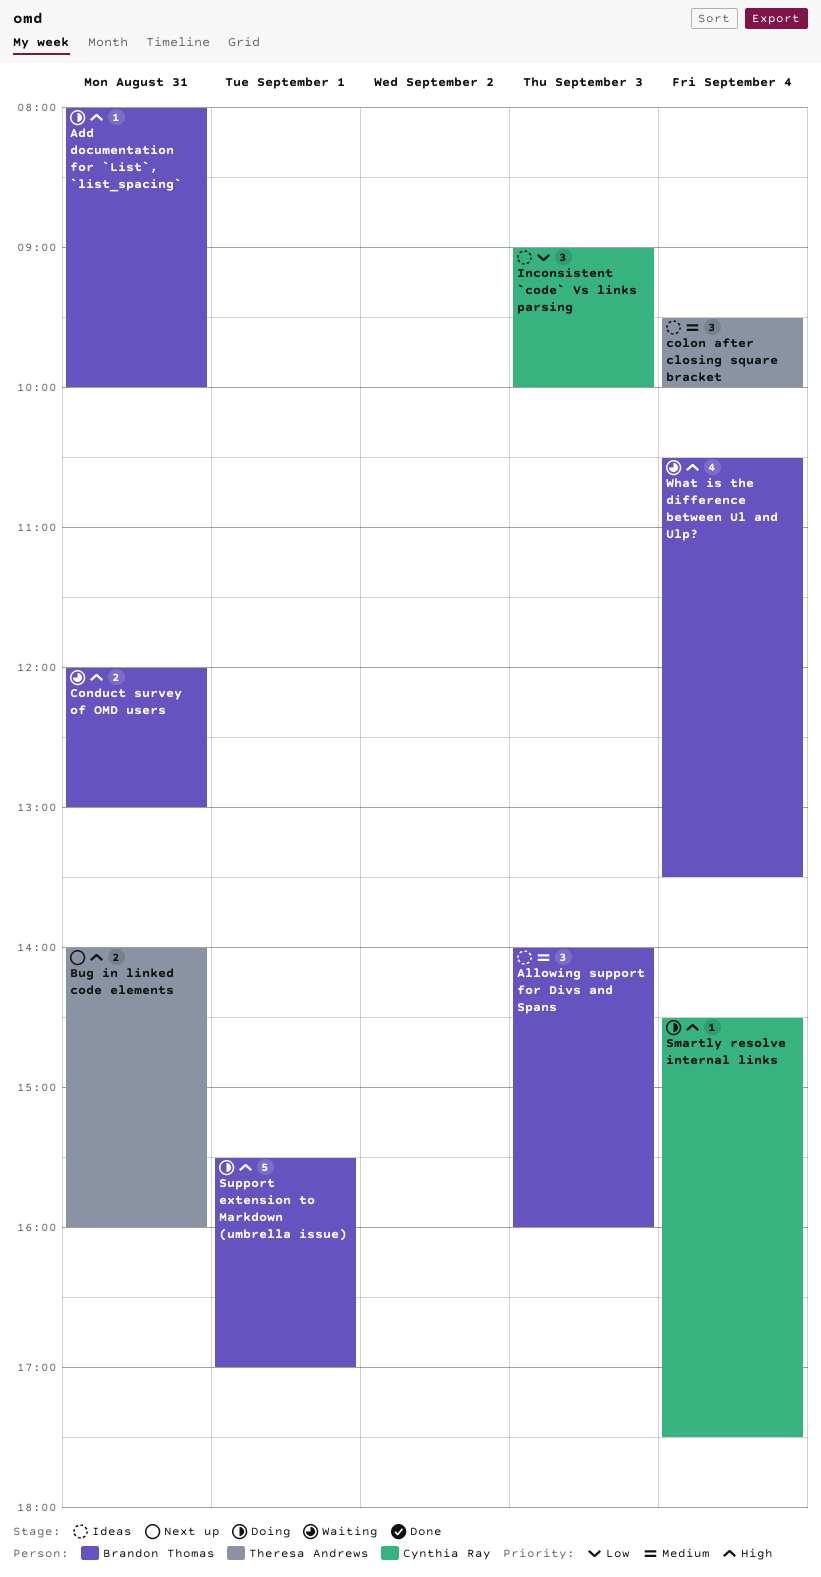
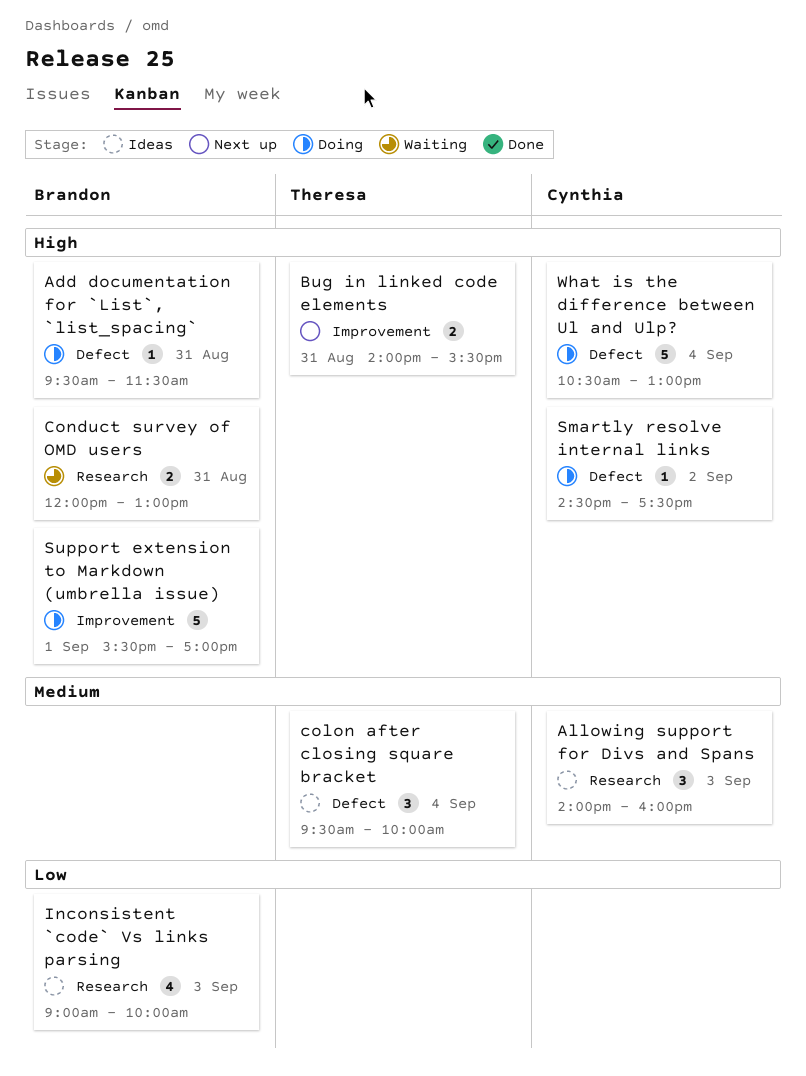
Add documentation for `List`, `list_spacing`, begins: 08:00 -> 09:30
Add documentation for `List`, `list_spacing`, ends: 10:00 -> 11:30
Allowing support for Divs and Spans, owner: Brandon Thomas -> Cynthia Ray
Bug in linked code elements, ends: 16:00 -> 15:30
Inconsistent `code` Vs links parsing, owner: Cynthia Ray -> Brandon Thomas
Inconsistent `code` Vs links parsing, estimate: 3 -> 4
Smartly resolve internal links, day: Sep 4 -> Sep 2
What is the difference between Ul and Ulp?, status: Waiting -> Doing
What is the difference between Ul and Ulp?, owner: Brandon Thomas -> Cynthia Ray
What is the difference between Ul and Ulp?, estimate: 4 -> 5
What is the difference between Ul and Ulp?, ends: 13:30 -> 13:00

